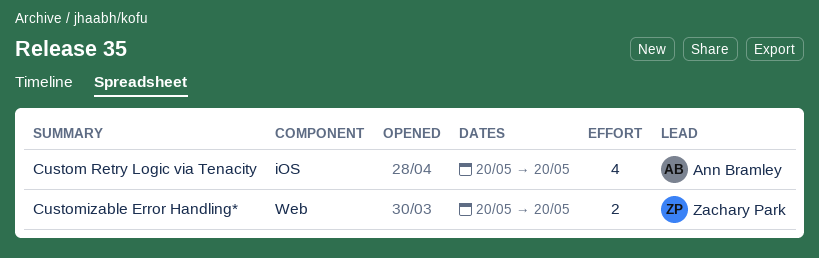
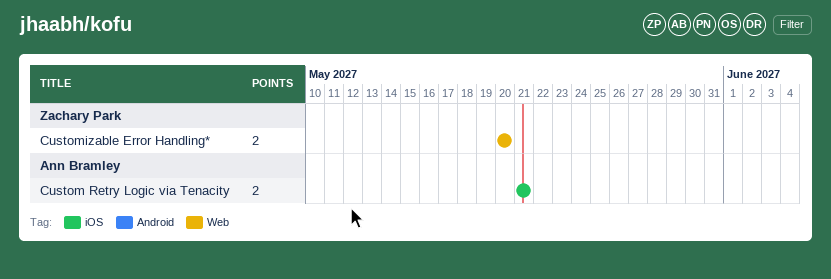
Custom Retry Logic via Tenacity, estimate: 4 -> 2
Custom Retry Logic via Tenacity, start: May 20 -> May 21
Custom Retry Logic via Tenacity, due: May 20 -> May 21

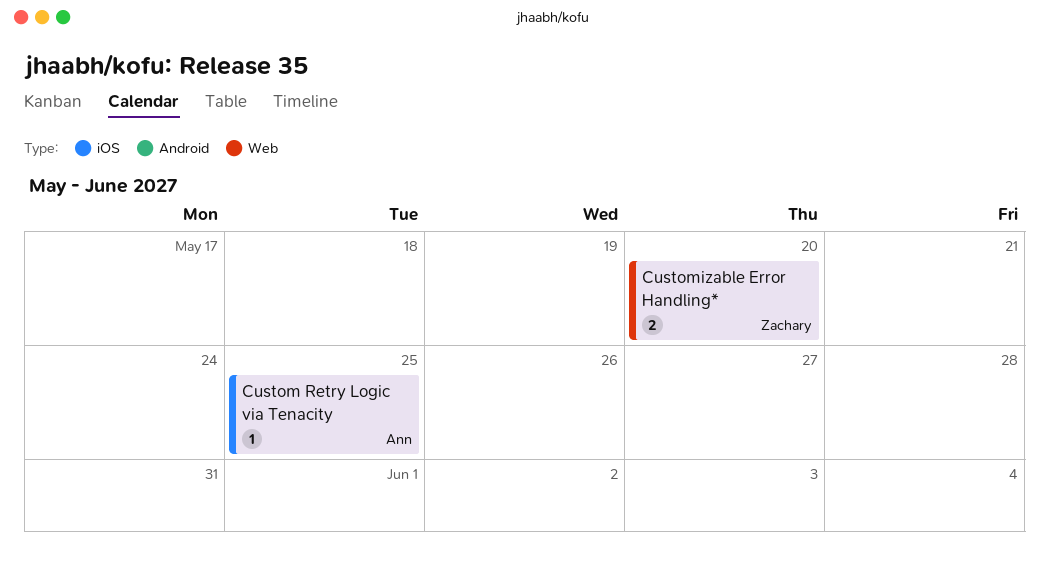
Custom Retry Logic via Tenacity, estimate: 2 -> 1
Custom Retry Logic via Tenacity, due: May 21 -> May 25

